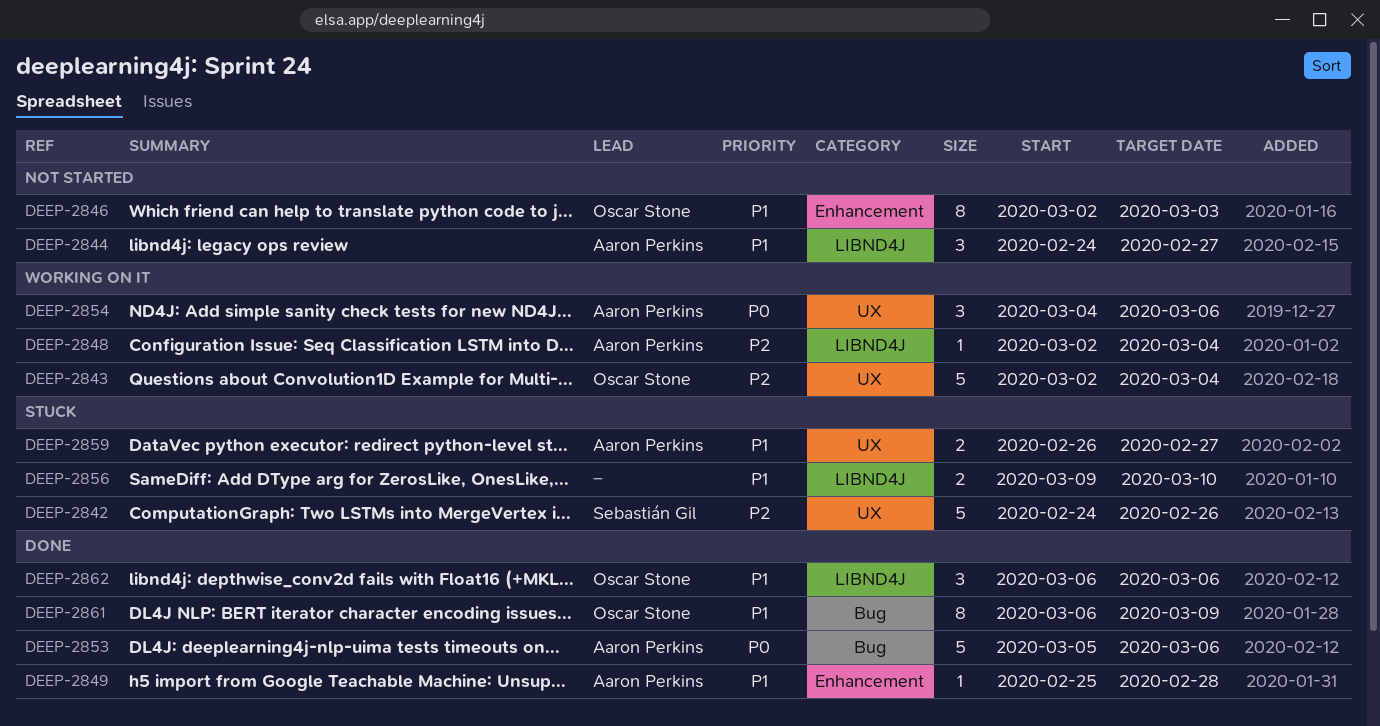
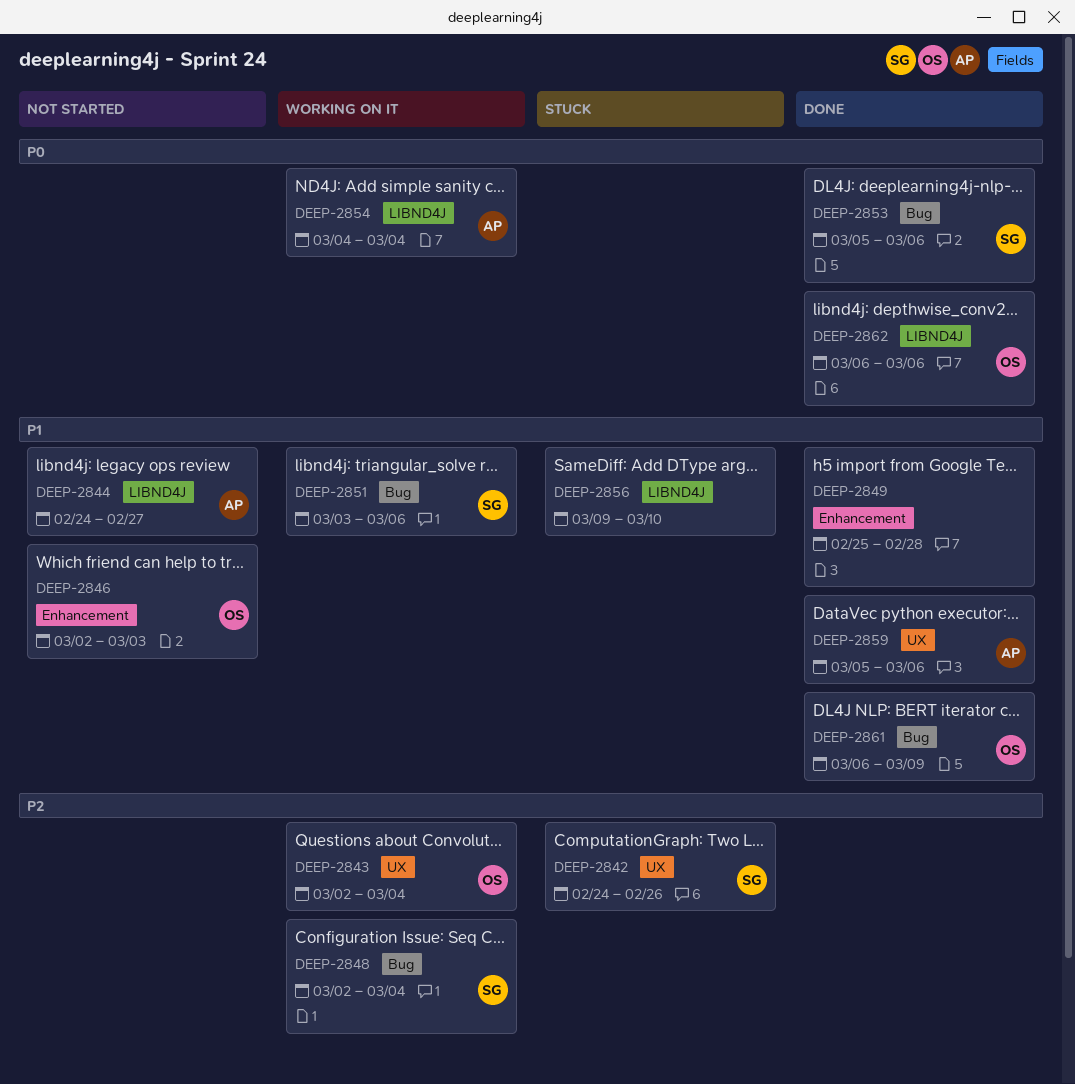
DEEP-2848, owner: Aaron Perkins -> Sebastián Gil
DEEP-2848, label: LIBND4J -> Bug
DEEP-2849, owner: Aaron Perkins -> none
DEEP-2851: none -> present
DEEP-2853, owner: Aaron Perkins -> Sebastián Gil
DEEP-2854, label: UX -> LIBND4J
DEEP-2854, due: Mar 6 -> Mar 4
DEEP-2859, status: Stuck -> Done
DEEP-2859, start: Feb 26 -> Mar 5
DEEP-2859, due: Feb 27 -> Mar 6
DEEP-2862, priority: P1 -> P0

